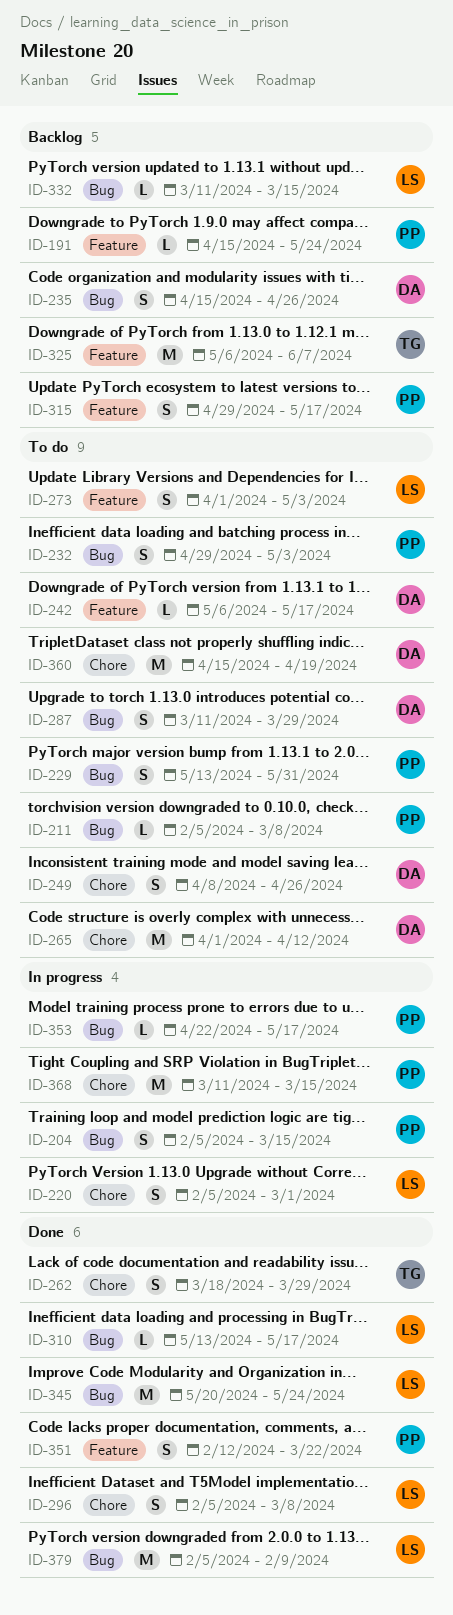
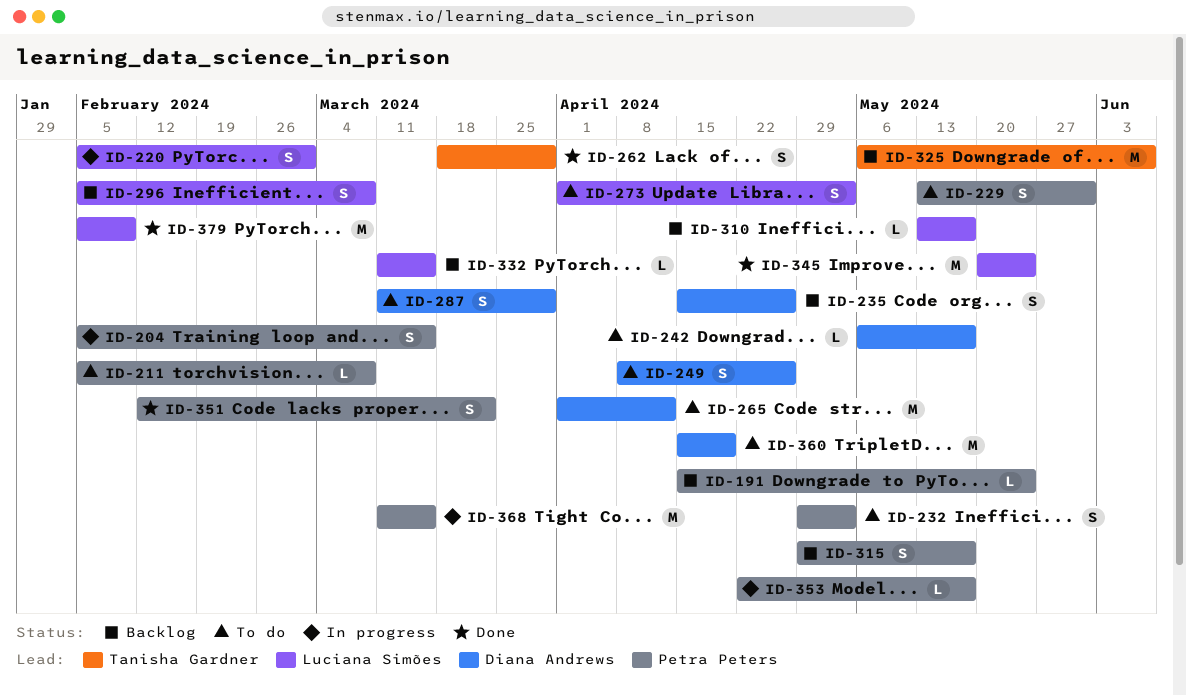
ID-296, status: Done -> Backlog
ID-310, status: Done -> Backlog

